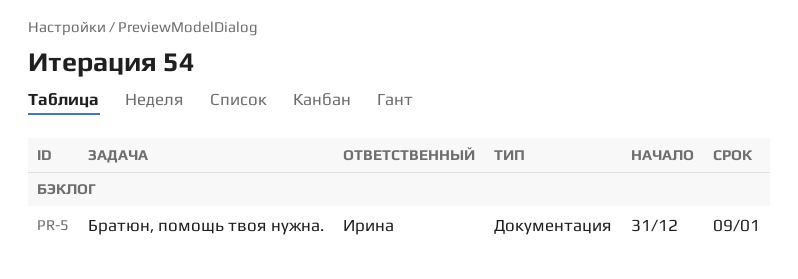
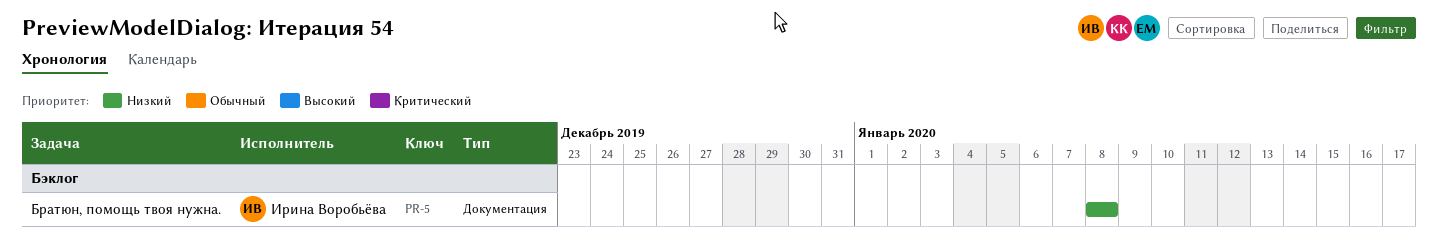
PR-5, start: Dec 31 -> Jan 8
PR-5, due: Jan 9 -> Jan 8

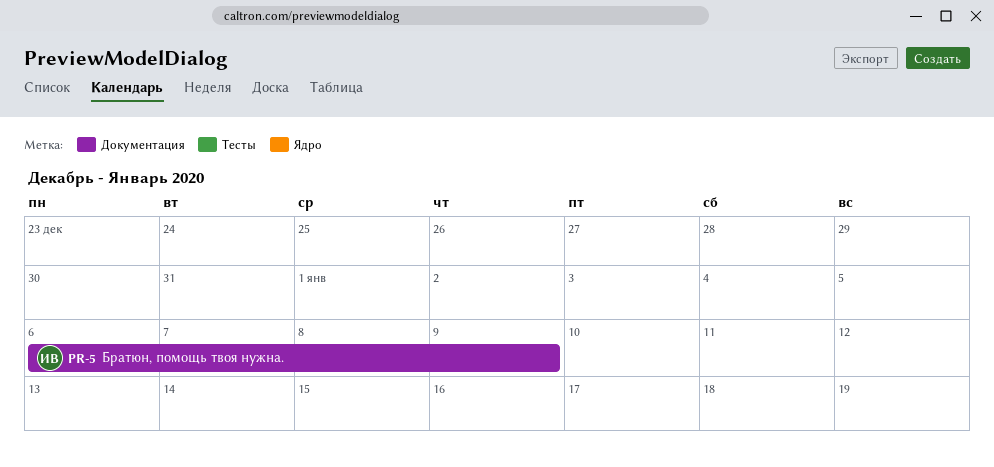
PR-5, start: Jan 8 -> Jan 6
PR-5, due: Jan 8 -> Jan 9

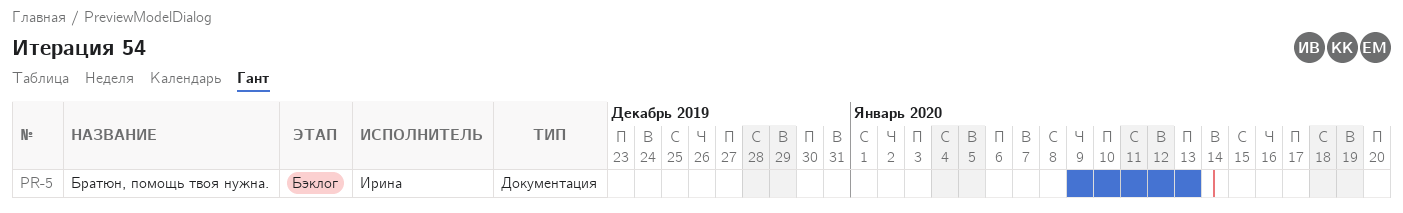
PR-5, start: Jan 6 -> Jan 9
PR-5, due: Jan 9 -> Jan 13

